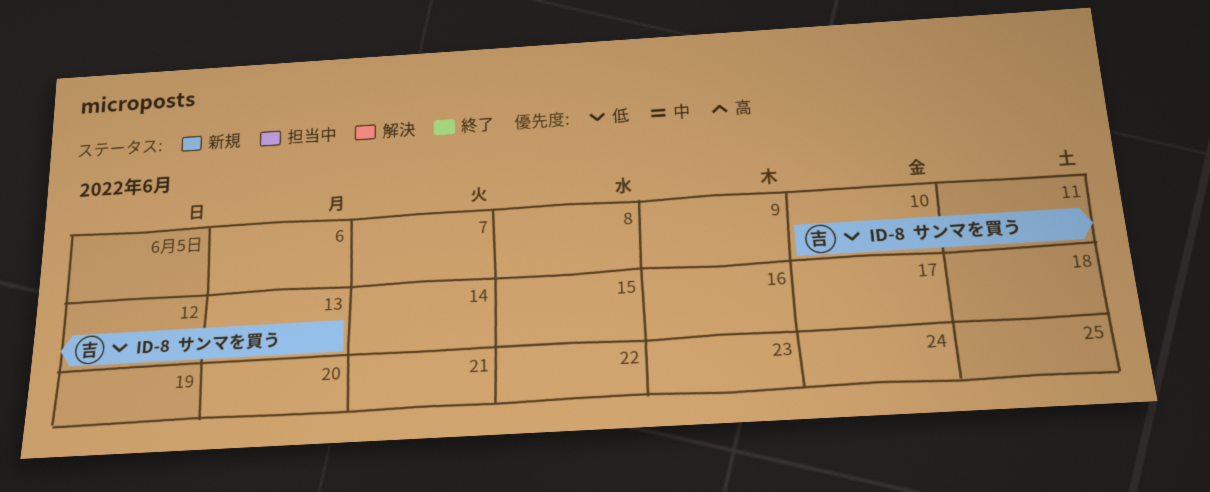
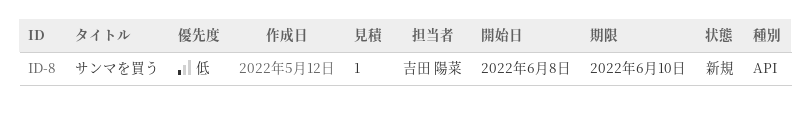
ID-8, start: Jun 10 -> Jun 8
ID-8, due: Jun 13 -> Jun 10

